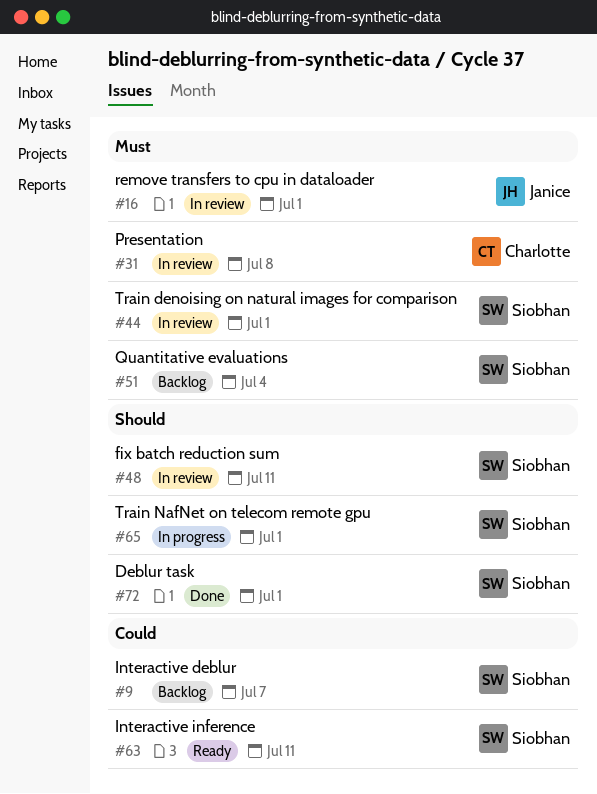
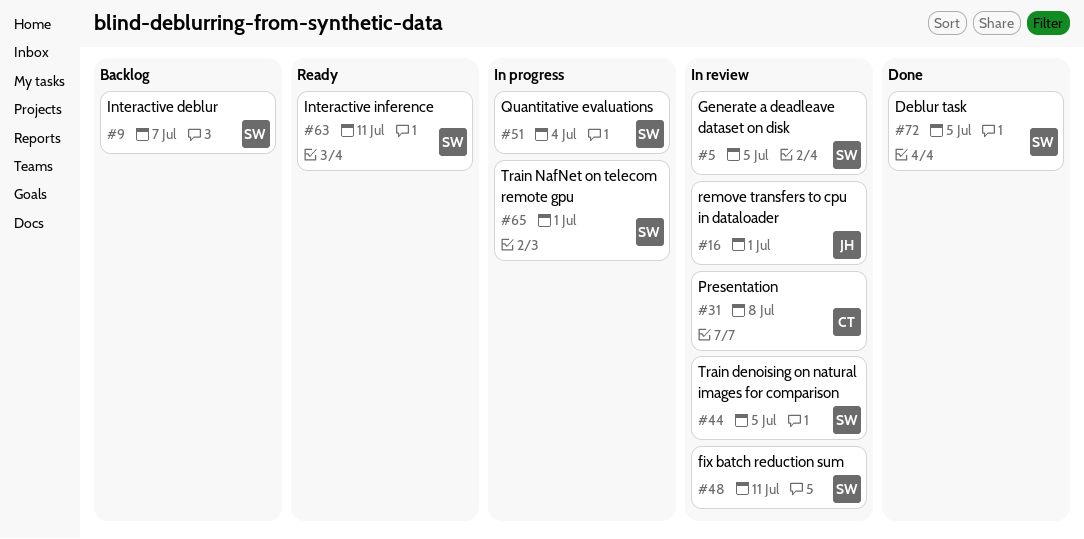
#5: none -> present
#44, due: Jul 1 -> Jul 5
#51, status: Backlog -> In progress
#72, due: Jul 1 -> Jul 5

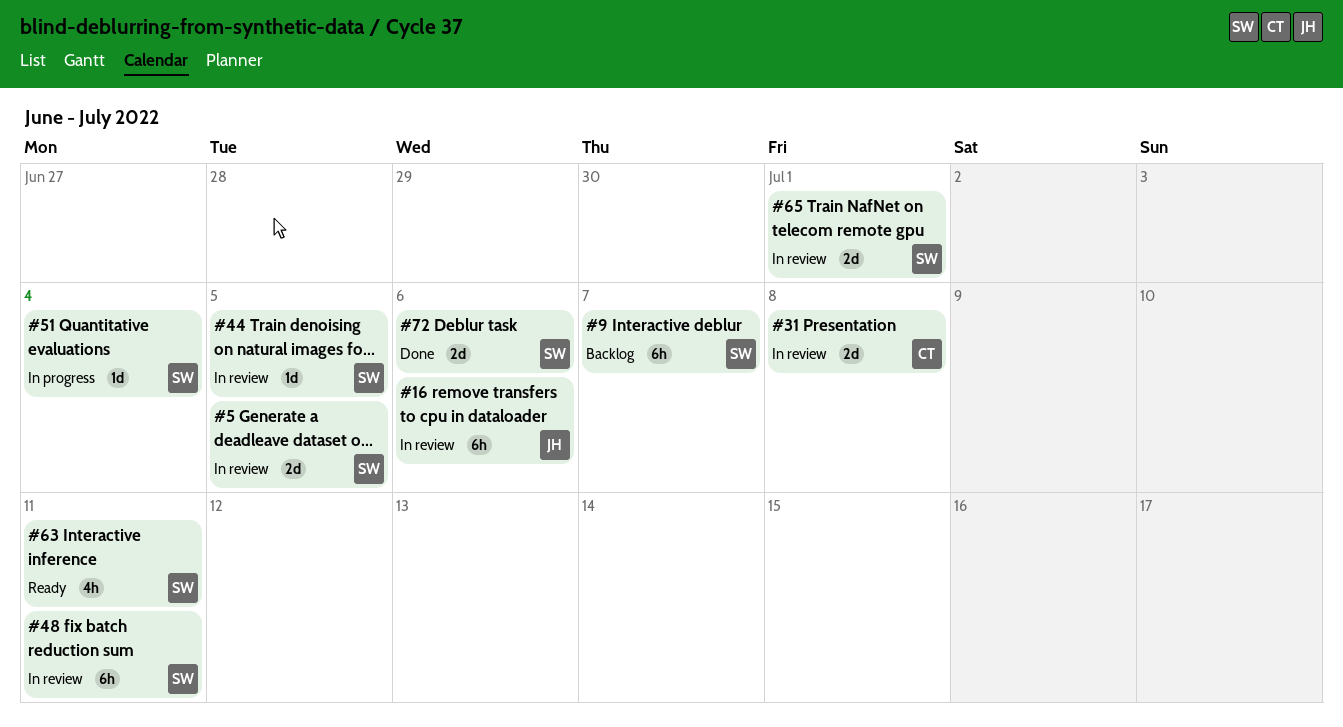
#16, due: Jul 1 -> Jul 6
#65, status: In progress -> In review
#72, due: Jul 5 -> Jul 6

